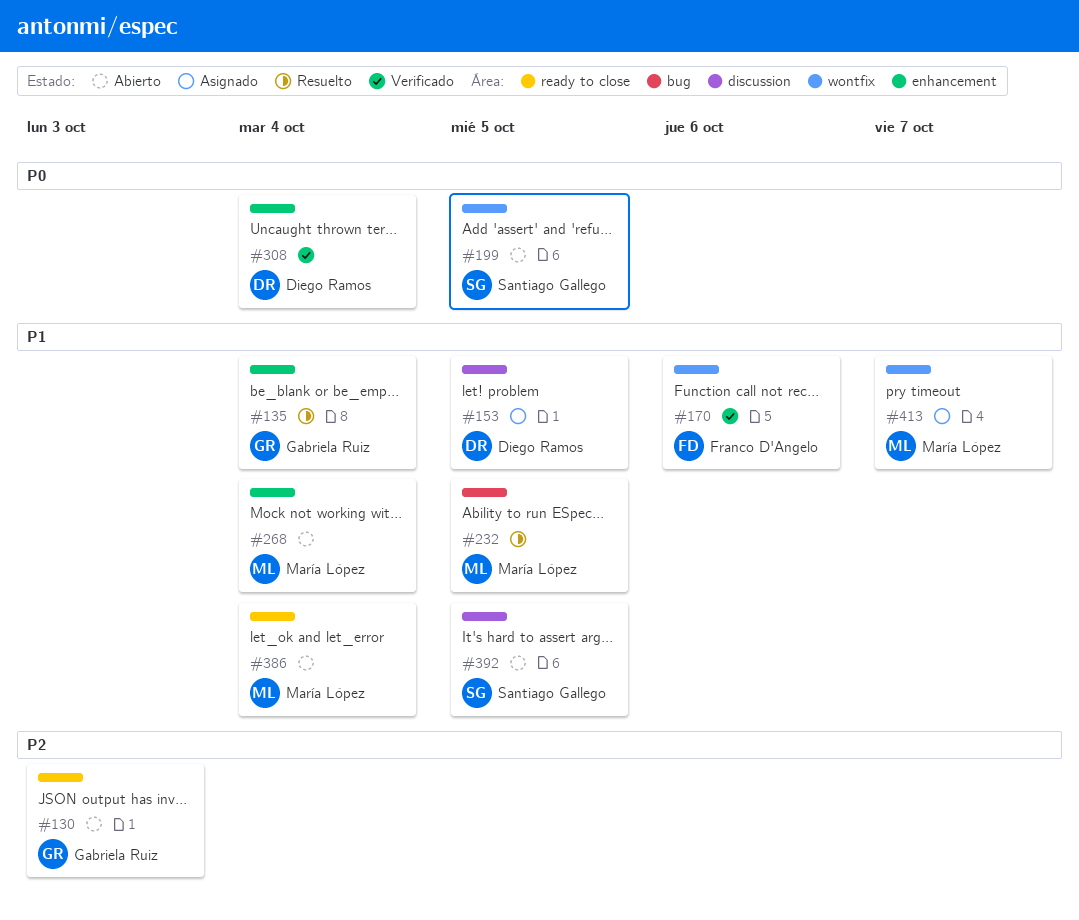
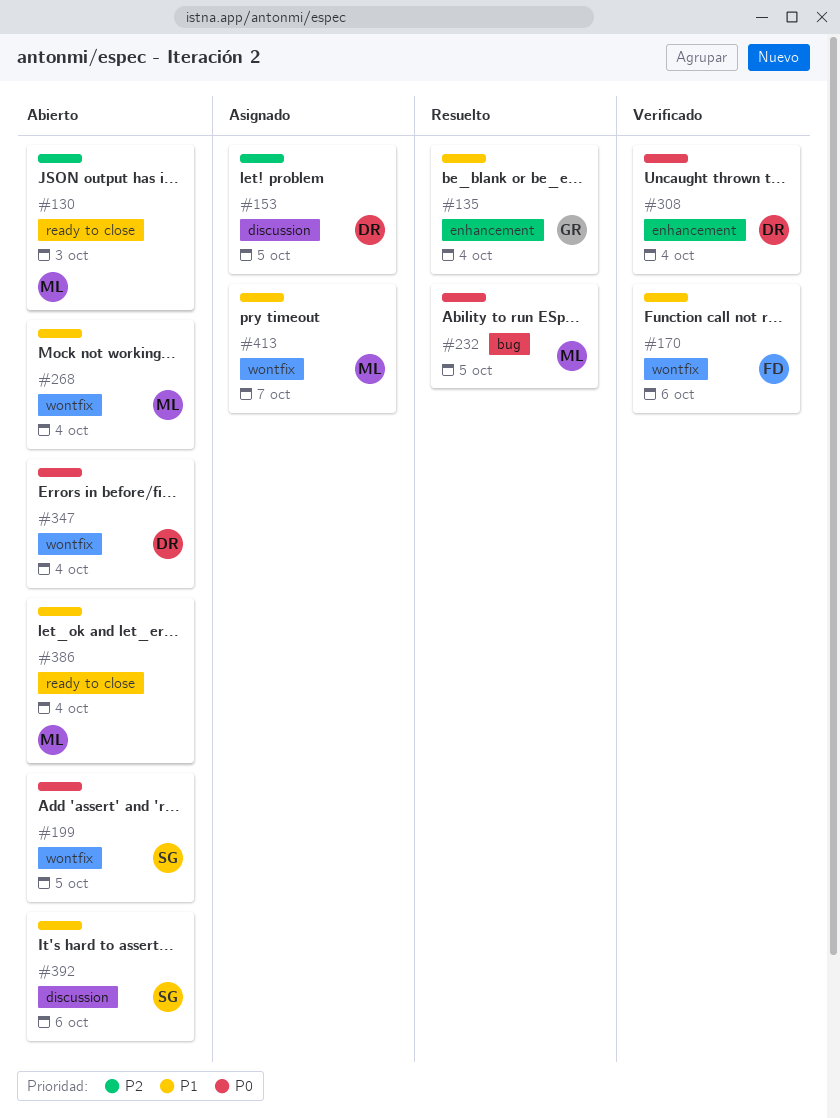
#130, owner: Gabriela Ruiz -> María López
#153, priority: P1 -> P2
#232, priority: P1 -> P0
#268, label: enhancement -> wontfix
#347: none -> present
#392, due: Oct 5 -> Oct 6

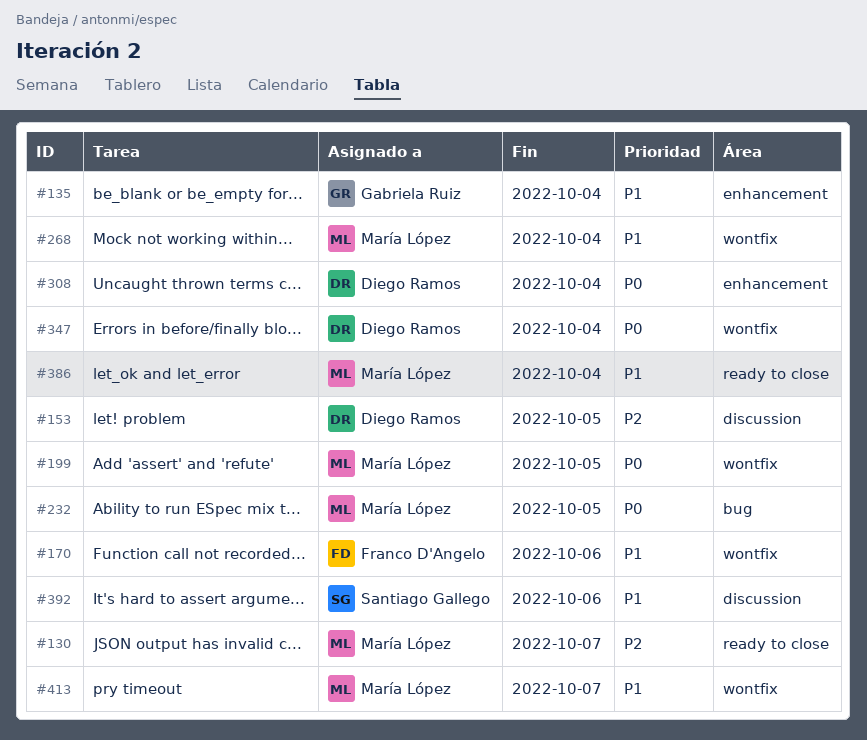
#130, due: Oct 3 -> Oct 7
#199, owner: Santiago Gallego -> María López

